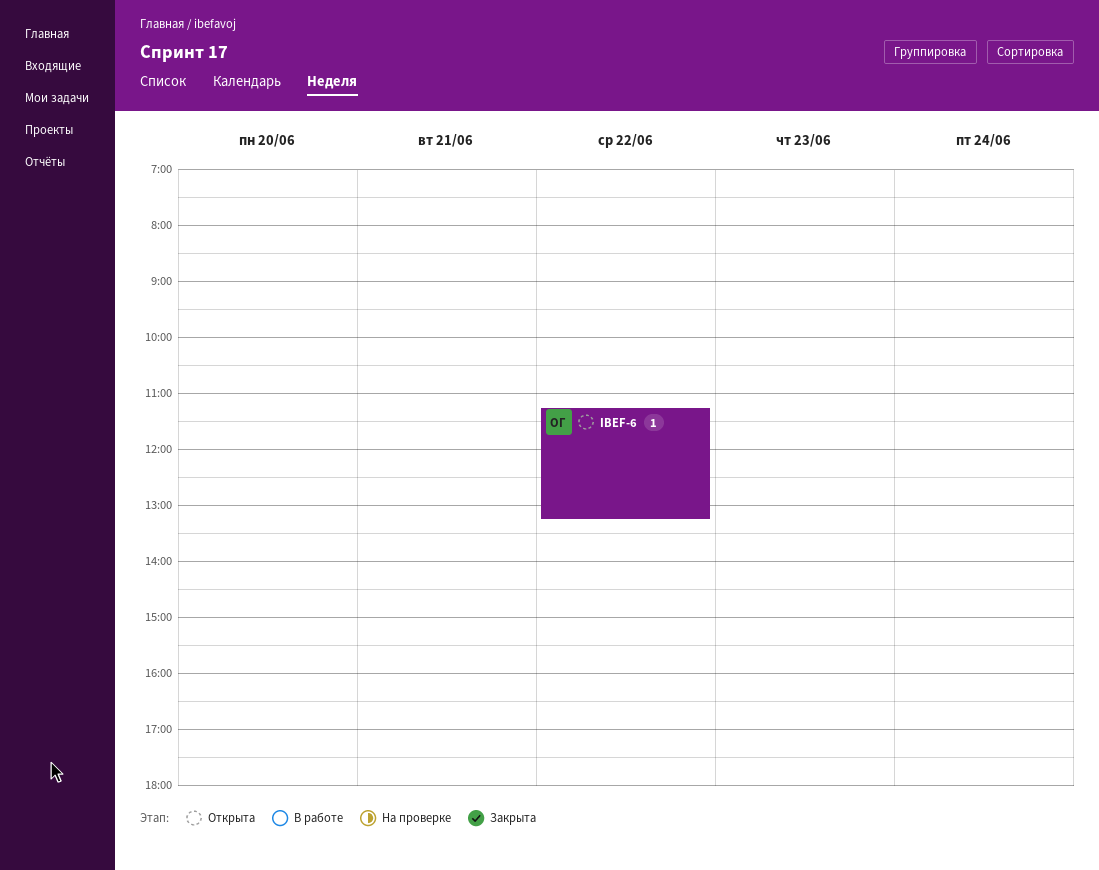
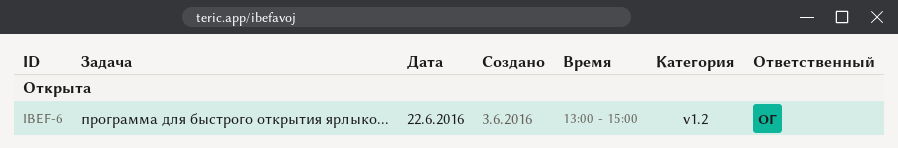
IBEF-6, begins: 11:15 -> 13:00
IBEF-6, ends: 13:15 -> 15:00

